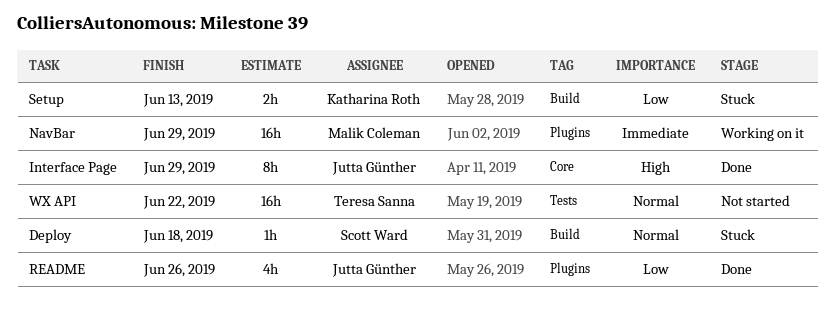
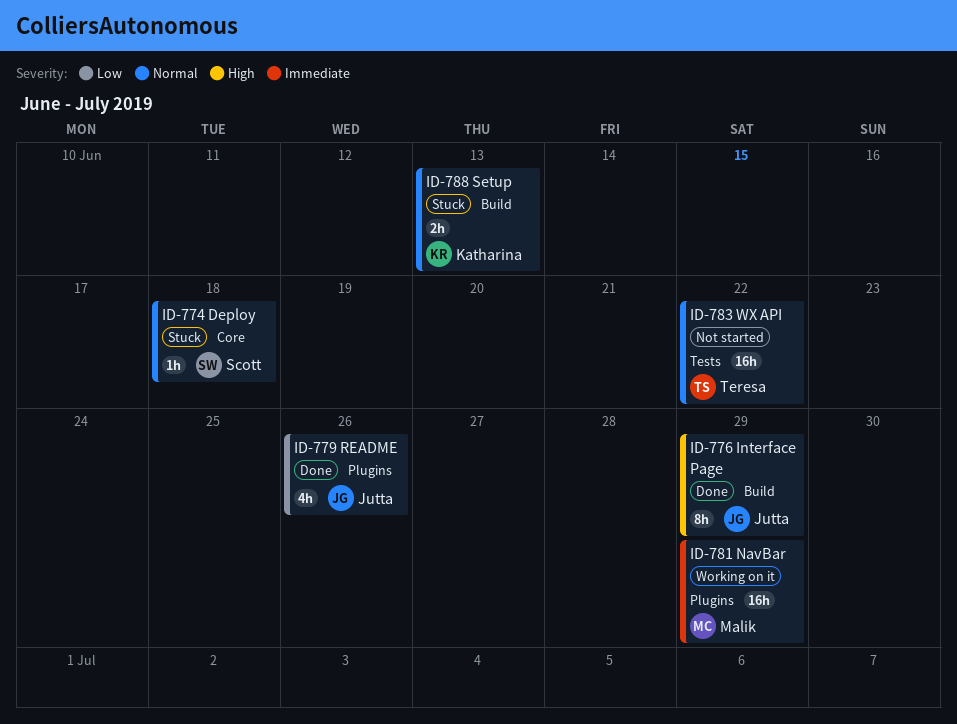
Deploy, label: Build -> Core
Interface Page, label: Core -> Build
Setup, priority: Low -> Normal

